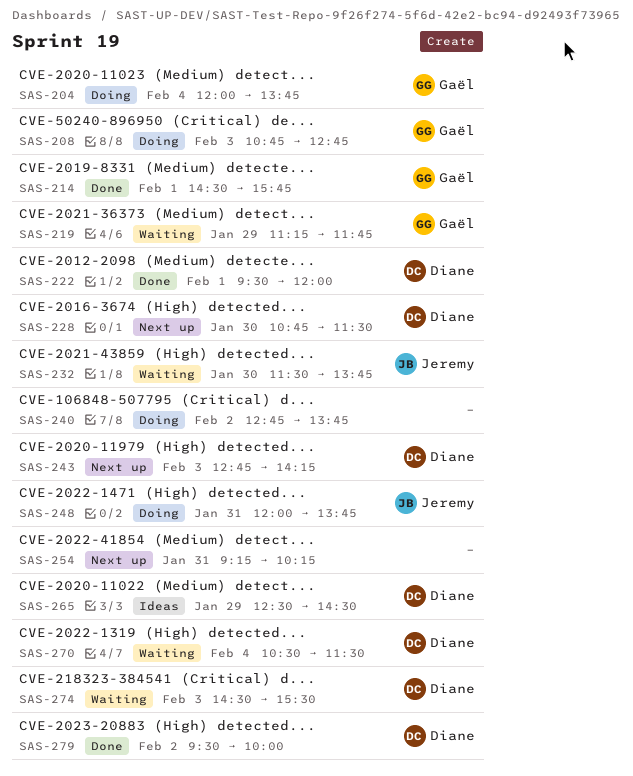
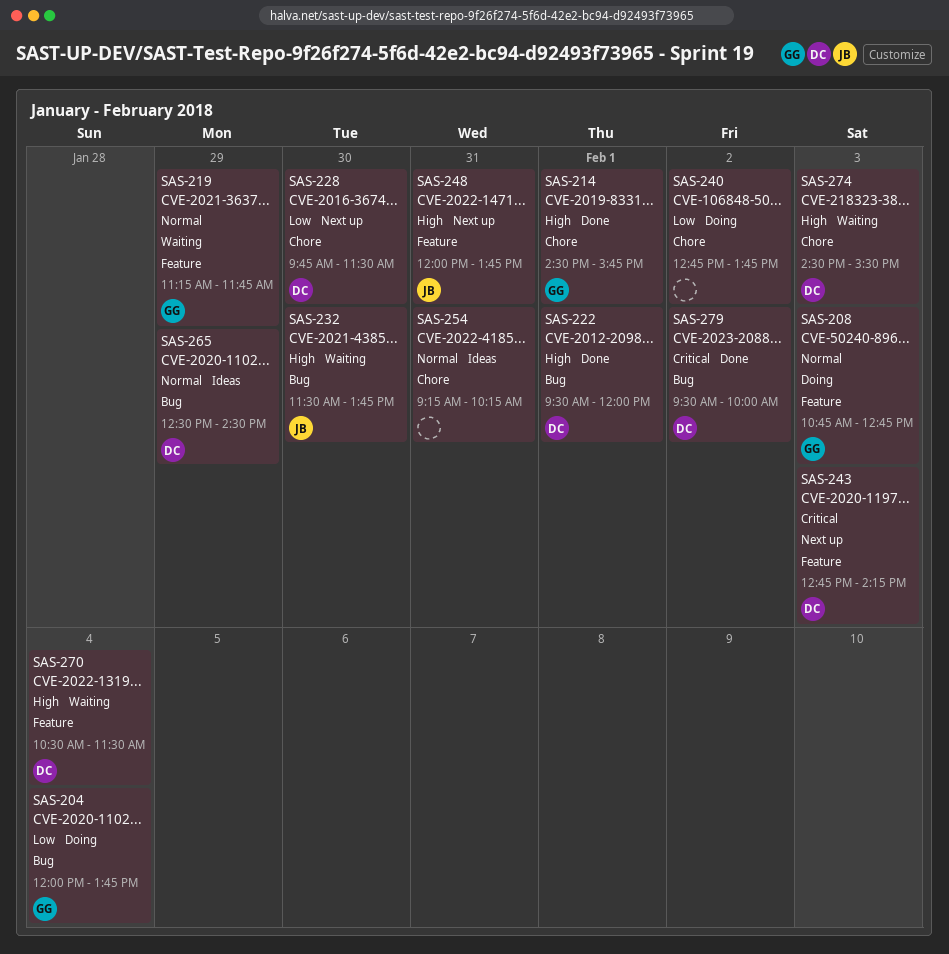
SAS-228, begins: 10:45 -> 09:45
SAS-248, status: Doing -> Next up
SAS-254, status: Next up -> Ideas

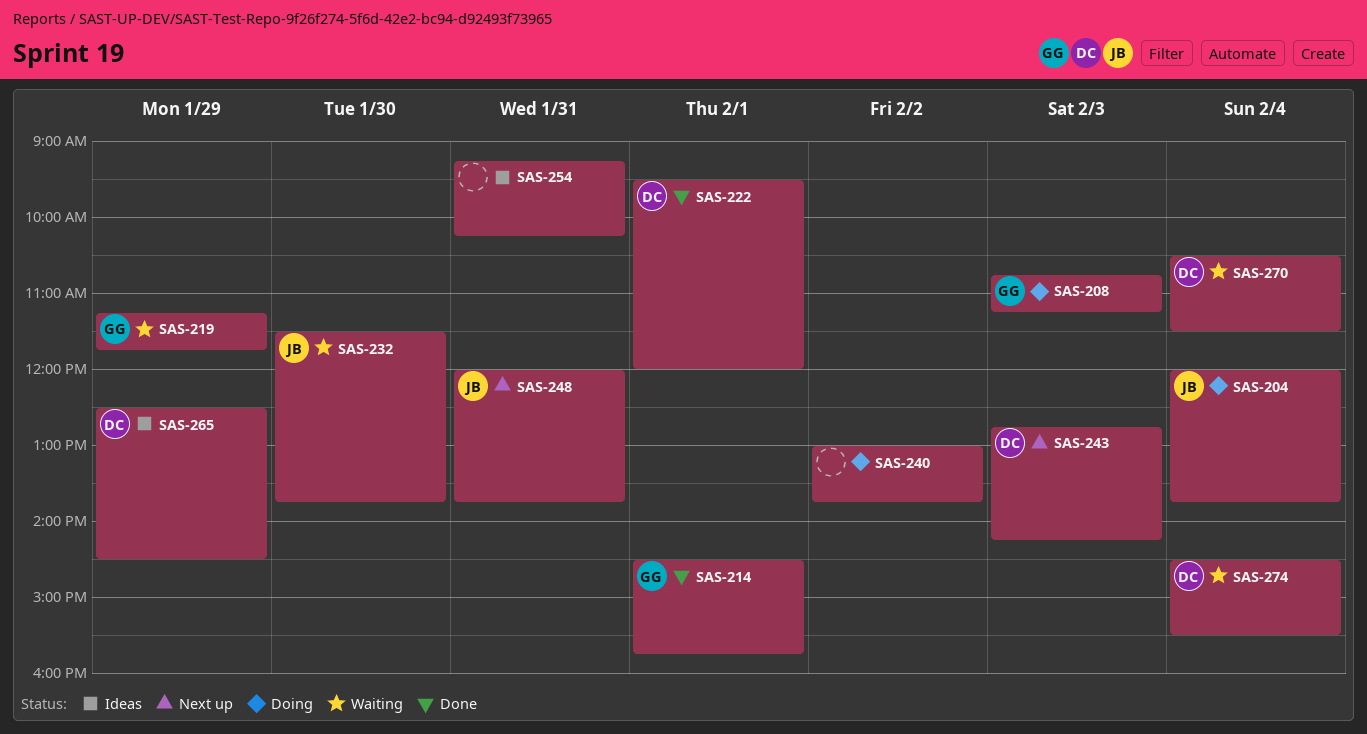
SAS-204, owner: GG -> JB
SAS-208, ends: 12:45 -> 11:15
SAS-228: present -> none
SAS-240, begins: 12:45 -> 13:00
SAS-274, day: Feb 3 -> Feb 4
SAS-279: present -> none

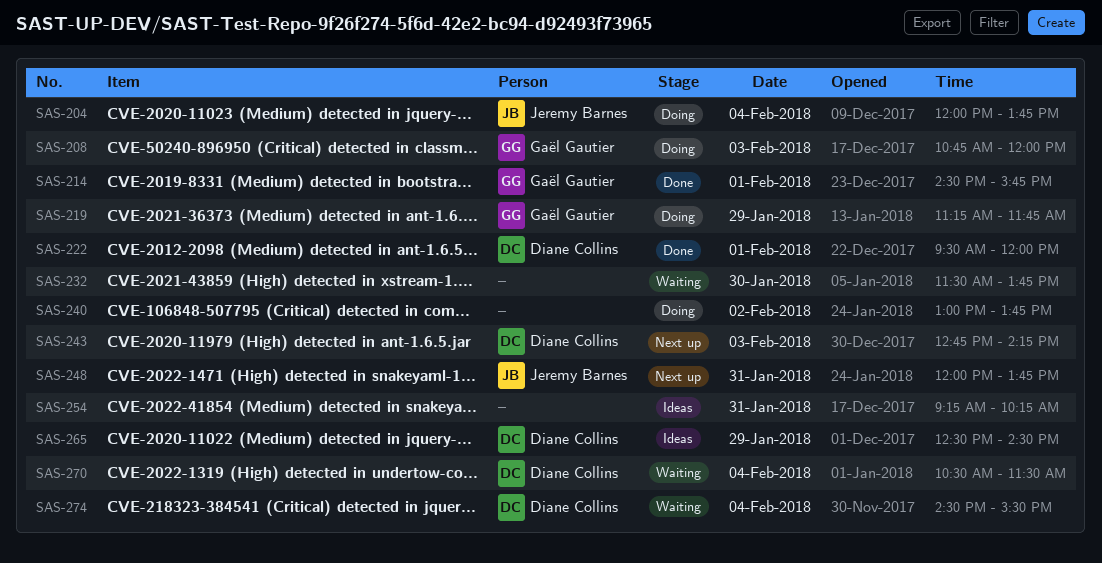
SAS-208, ends: 11:15 -> 12:00
SAS-219, status: Waiting -> Doing
SAS-232, owner: Jeremy Barnes -> none

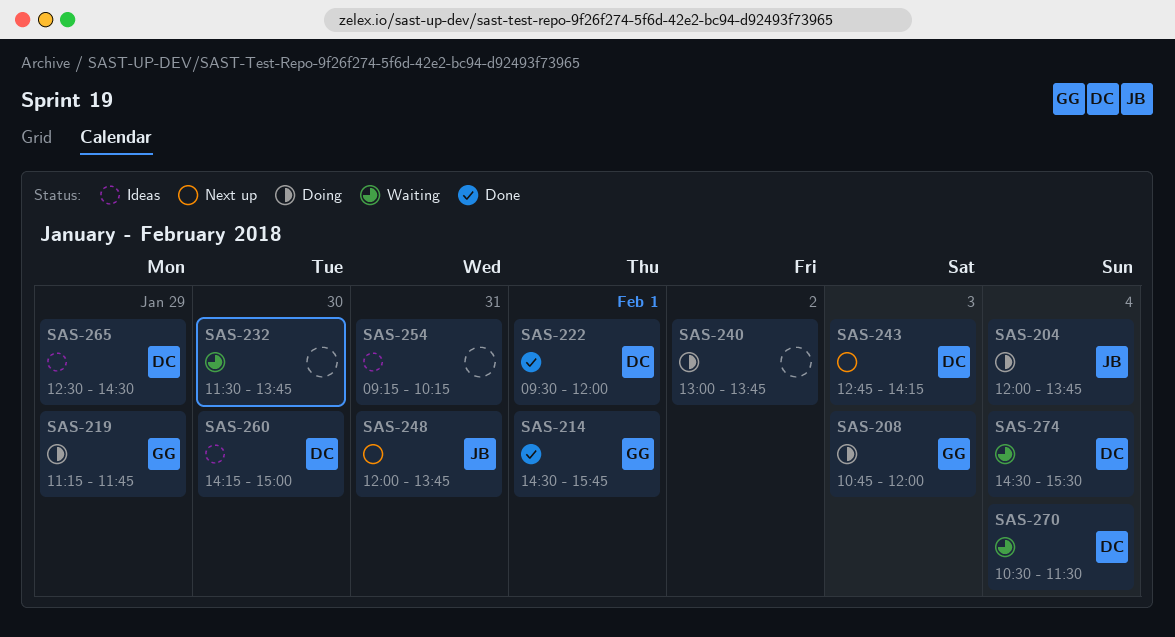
SAS-260: none -> present

